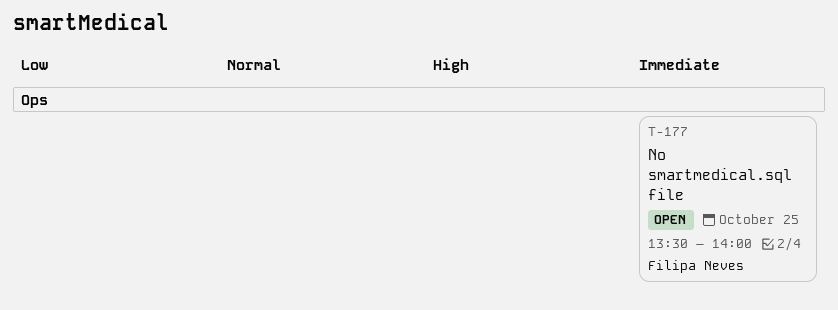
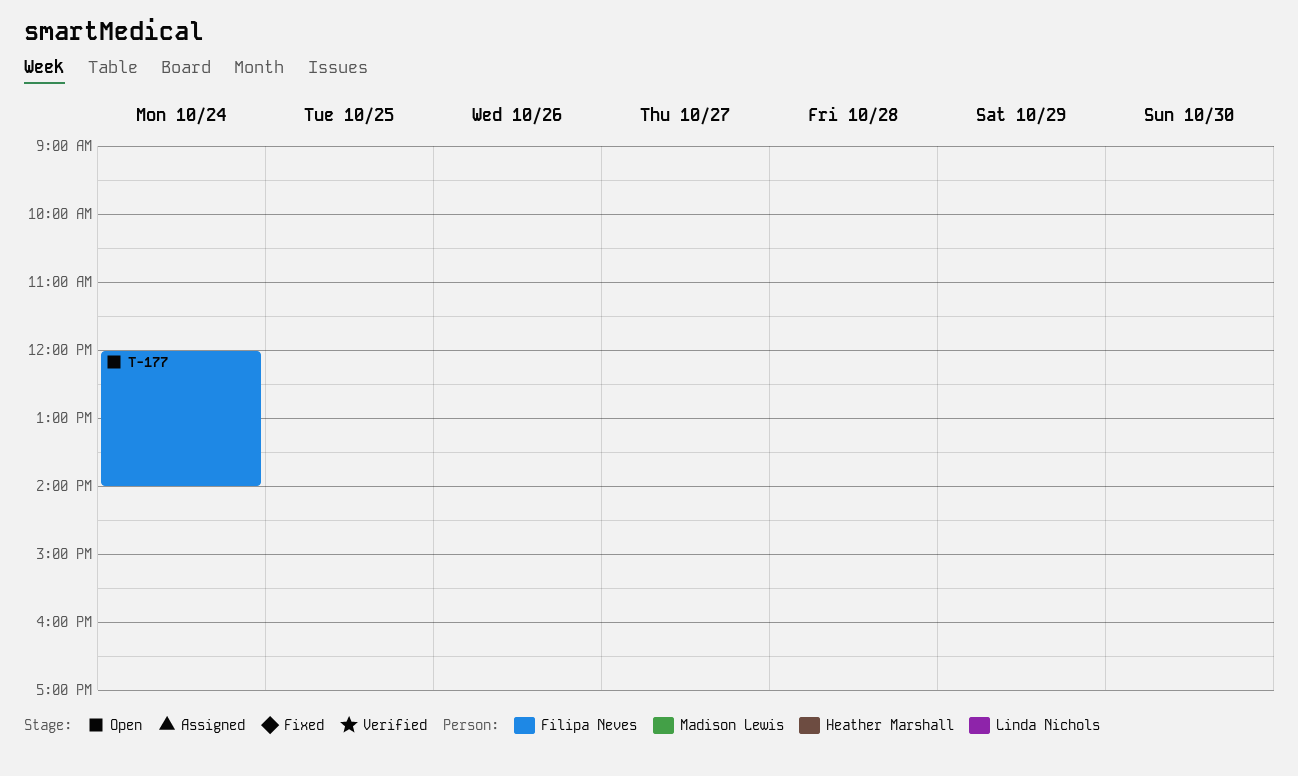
T-177, day: Oct 25 -> Oct 24
T-177, begins: 13:30 -> 12:00

